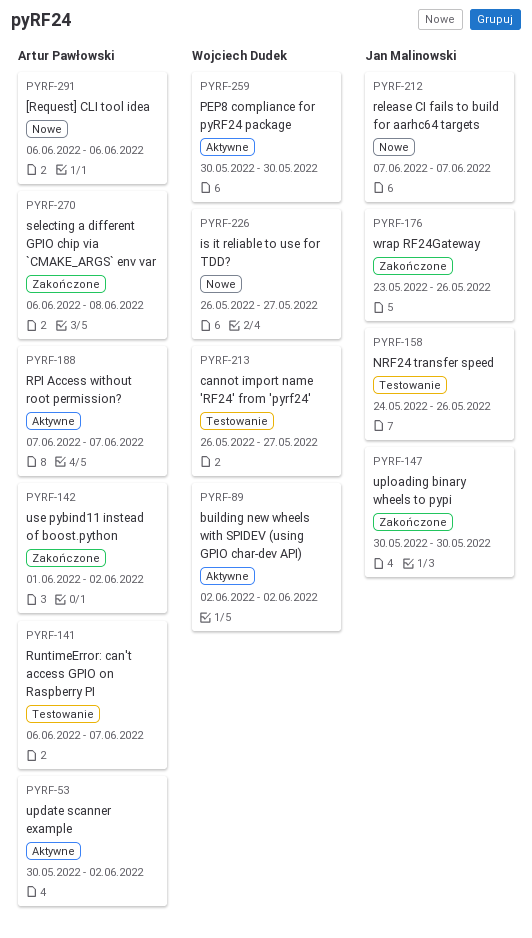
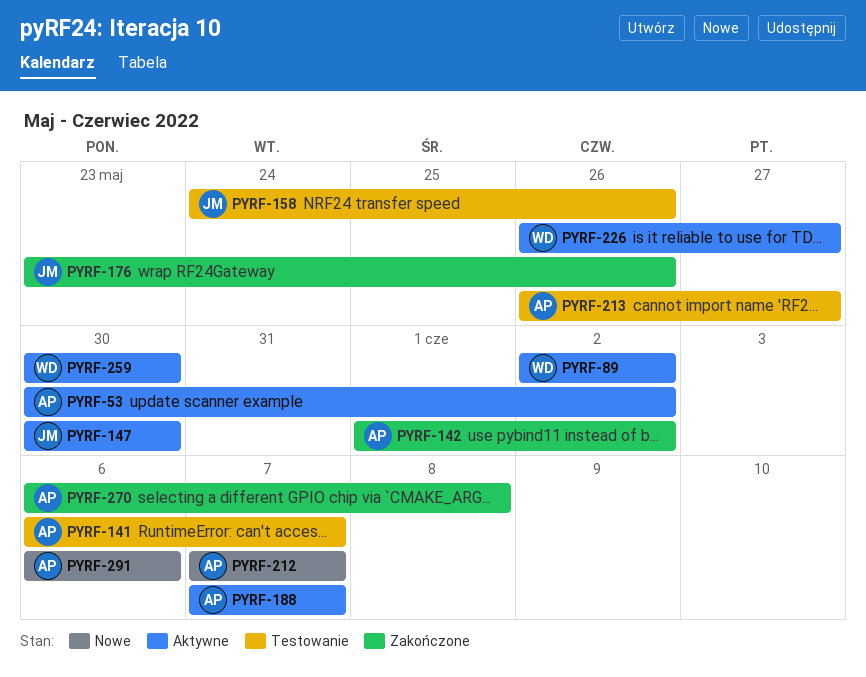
PYRF-147, status: Zakończone -> Aktywne
PYRF-212, owner: Jan Malinowski -> Artur Pawłowski
PYRF-213, owner: Wojciech Dudek -> Artur Pawłowski
PYRF-226, status: Nowe -> Aktywne

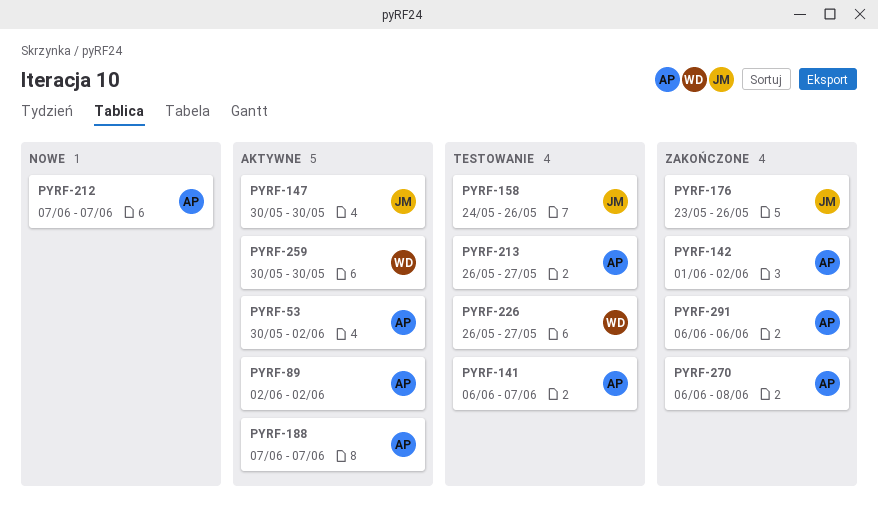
PYRF-89, owner: WD -> AP
PYRF-226, status: Aktywne -> Testowanie
PYRF-291, status: Nowe -> Zakończone

